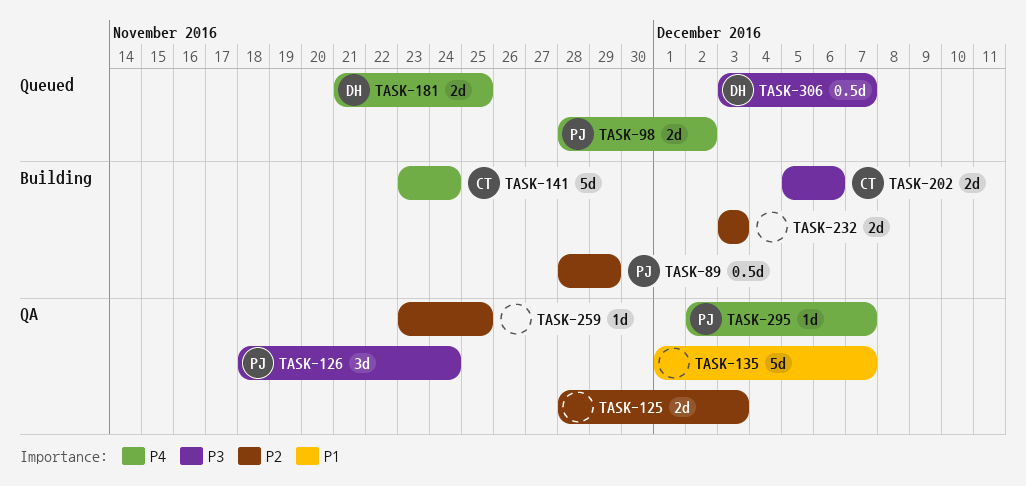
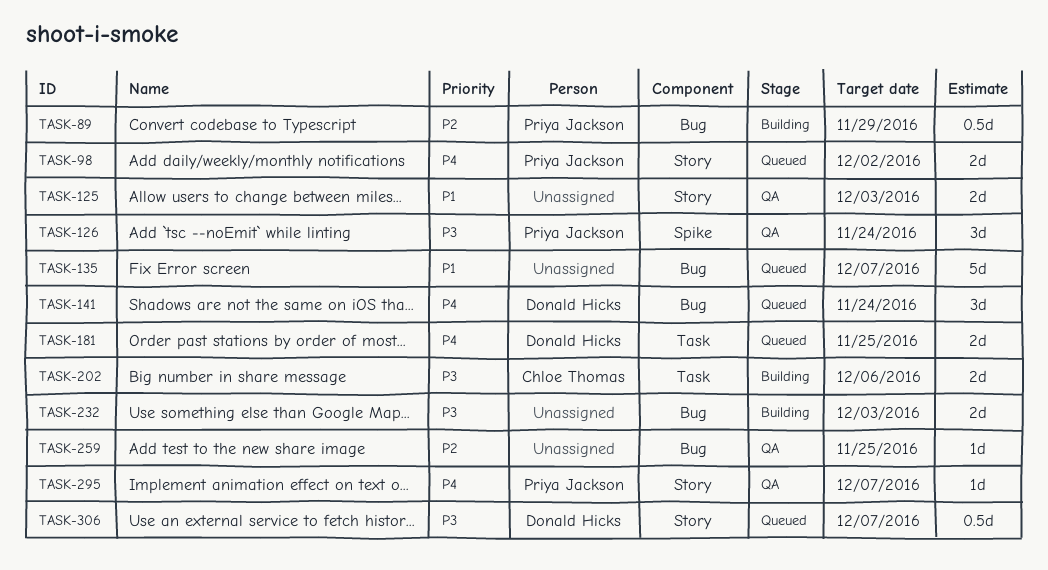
TASK-125, priority: P2 -> P1
TASK-135, status: QA -> Queued
TASK-141, status: Building -> Queued
TASK-141, owner: Chloe Thomas -> Donald Hicks
TASK-141, estimate: 5d -> 3d
TASK-232, priority: P2 -> P3

